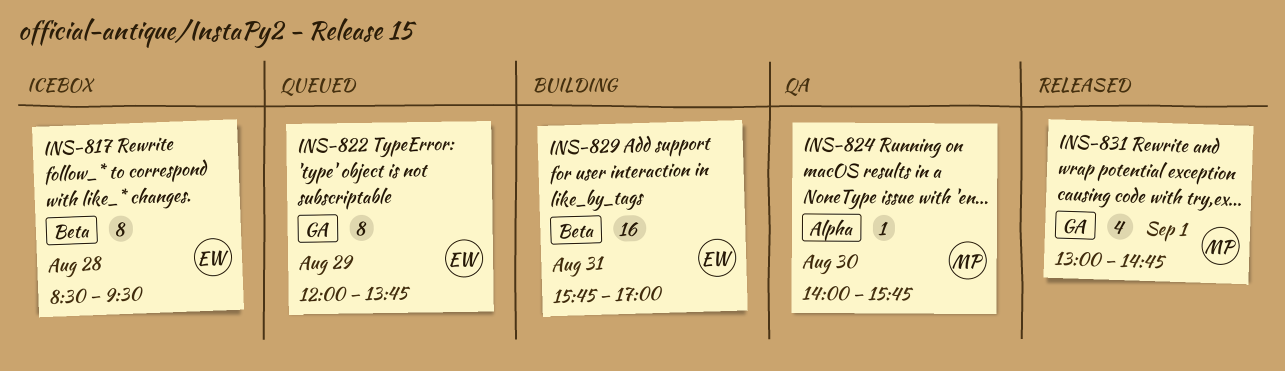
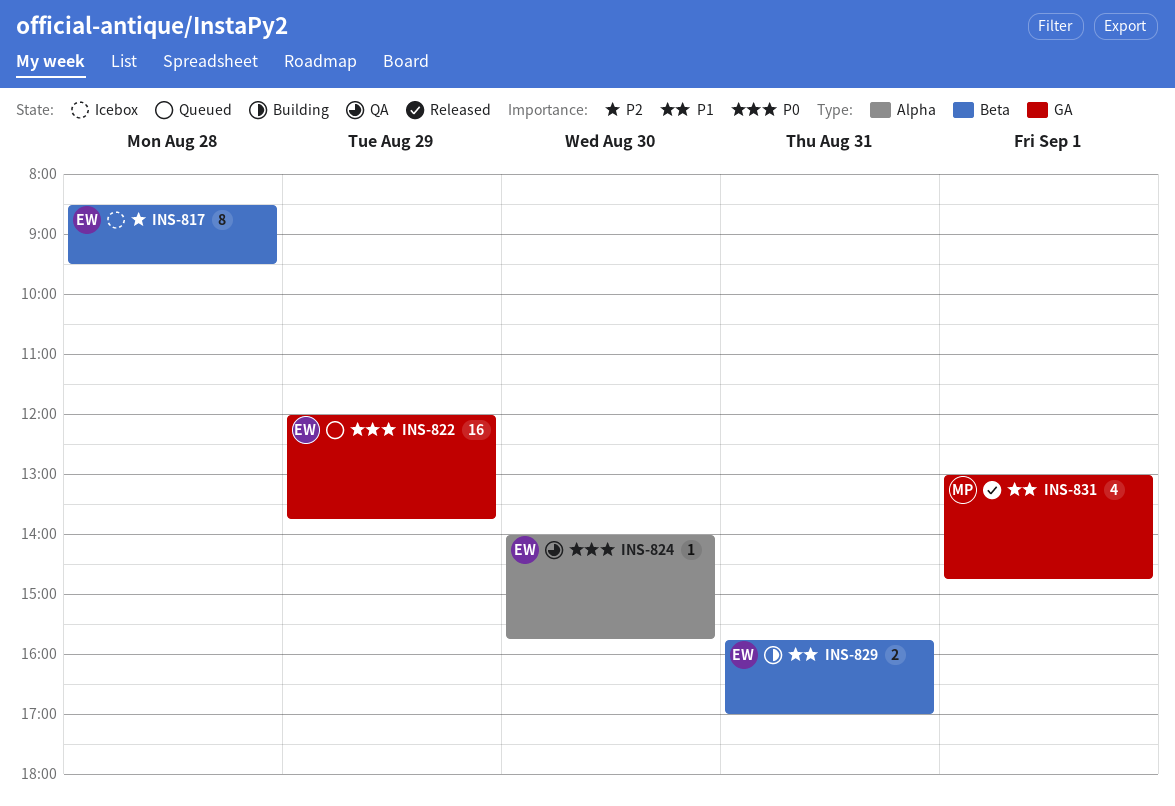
INS-822, estimate: 8 -> 16
INS-824, owner: MP -> EW
INS-829, estimate: 16 -> 2

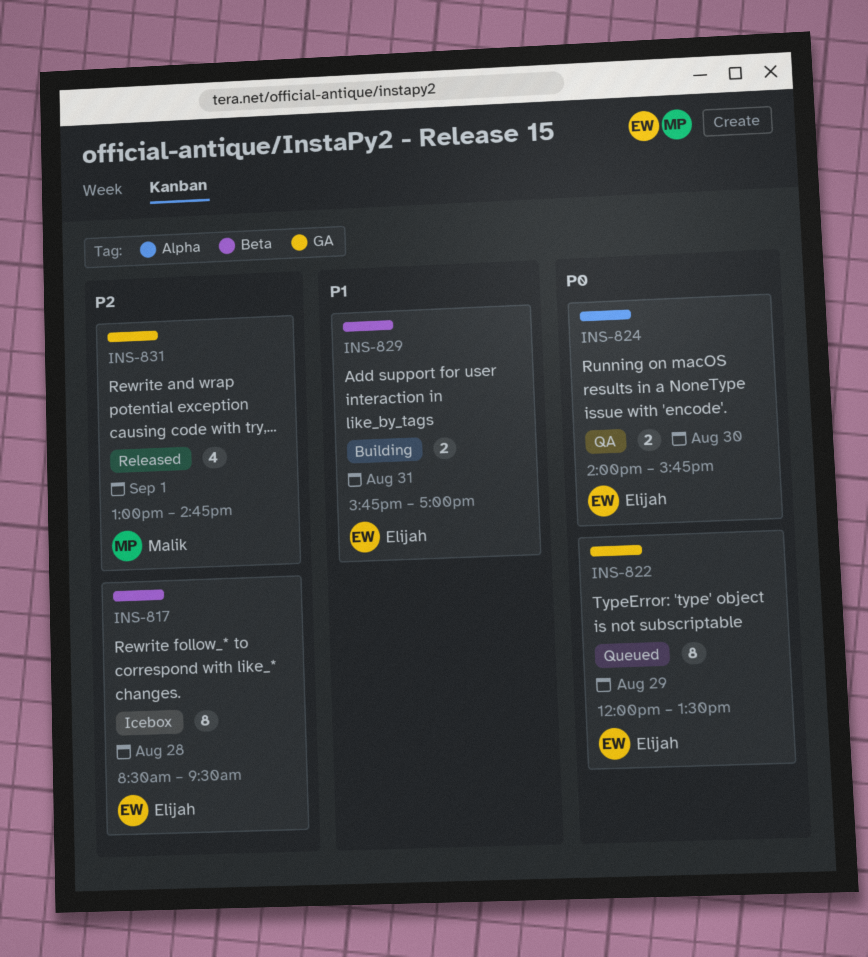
INS-822, estimate: 16 -> 8
INS-822, ends: 13:45 -> 13:30
INS-824, estimate: 1 -> 2
INS-831, priority: P1 -> P2

